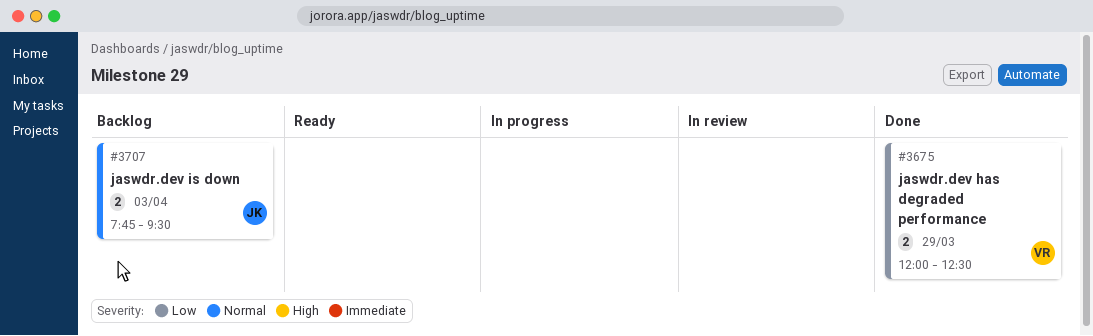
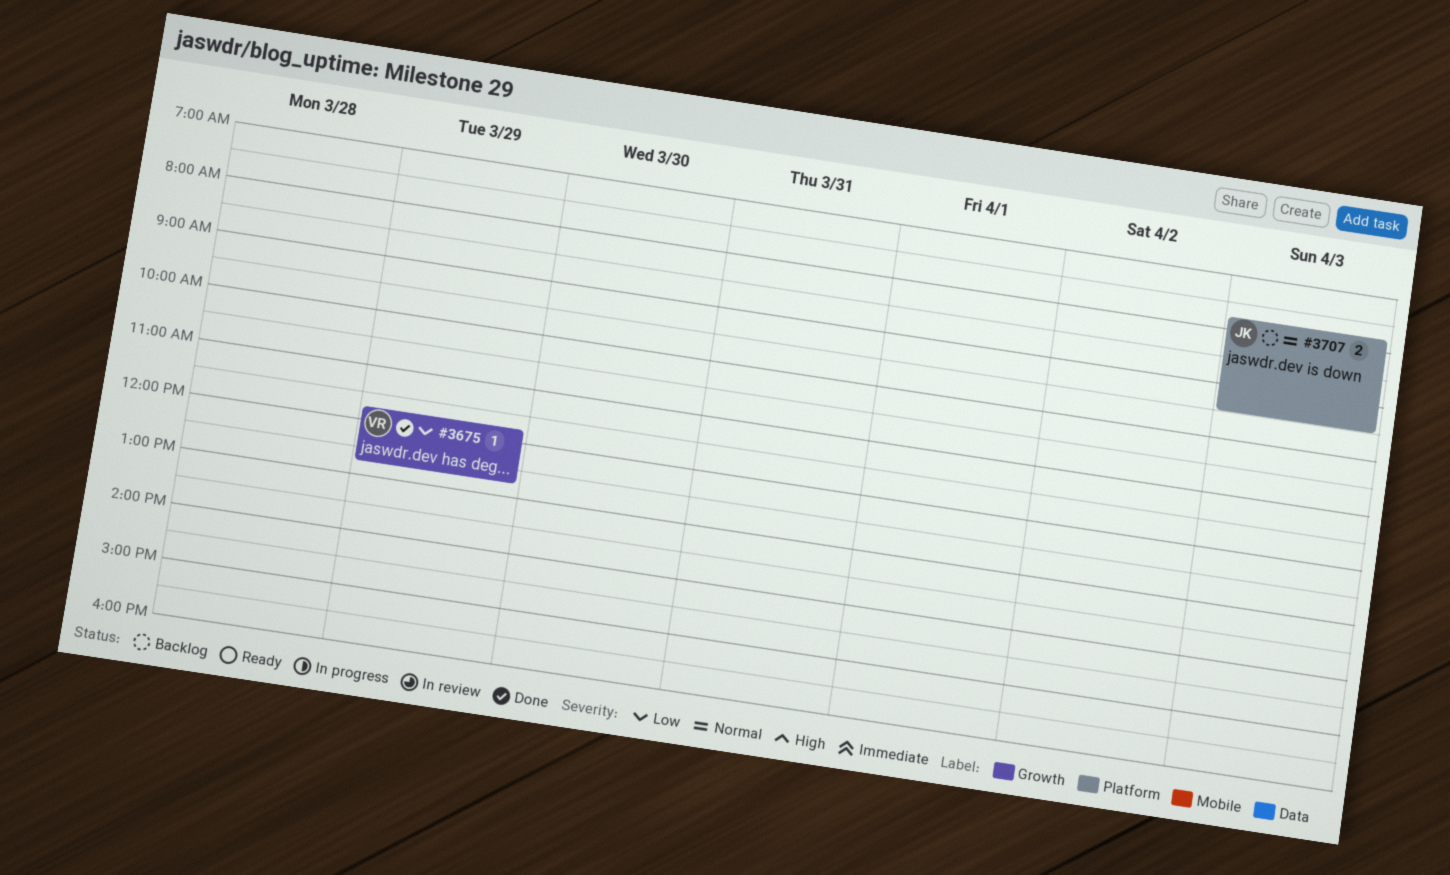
#3675, estimate: 2 -> 1
#3675, begins: 12:00 -> 11:45
#3675, ends: 12:30 -> 12:45

